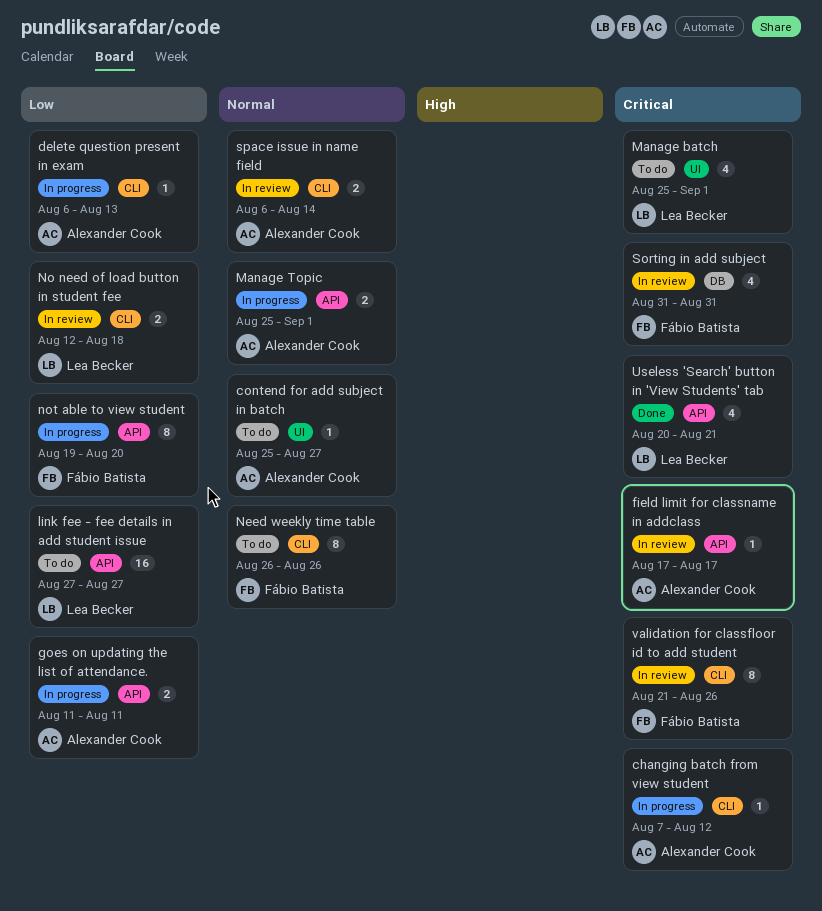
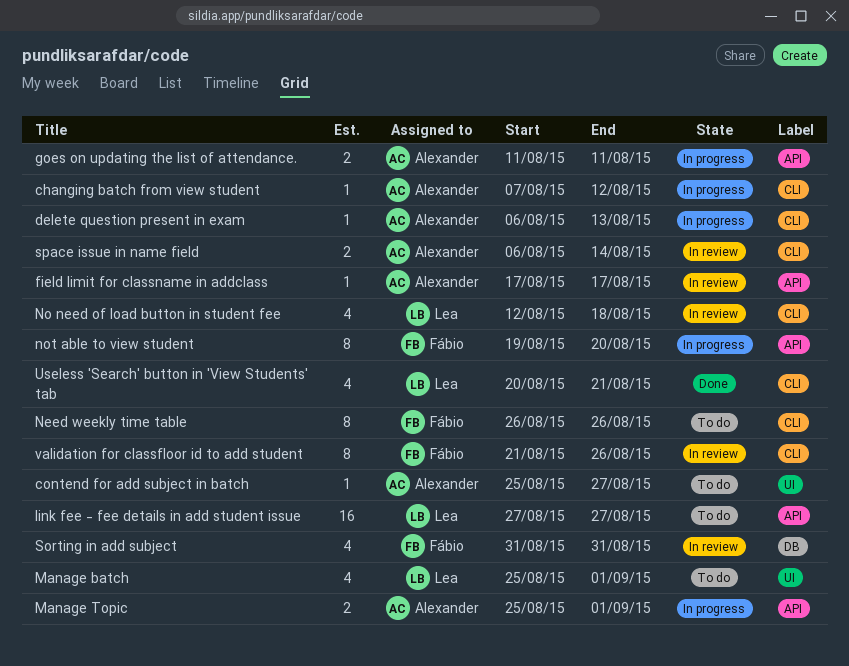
No need of load button in student fee, estimate: 2 -> 4
Useless 'Search' button in 'View Students' tab, label: API -> CLI

